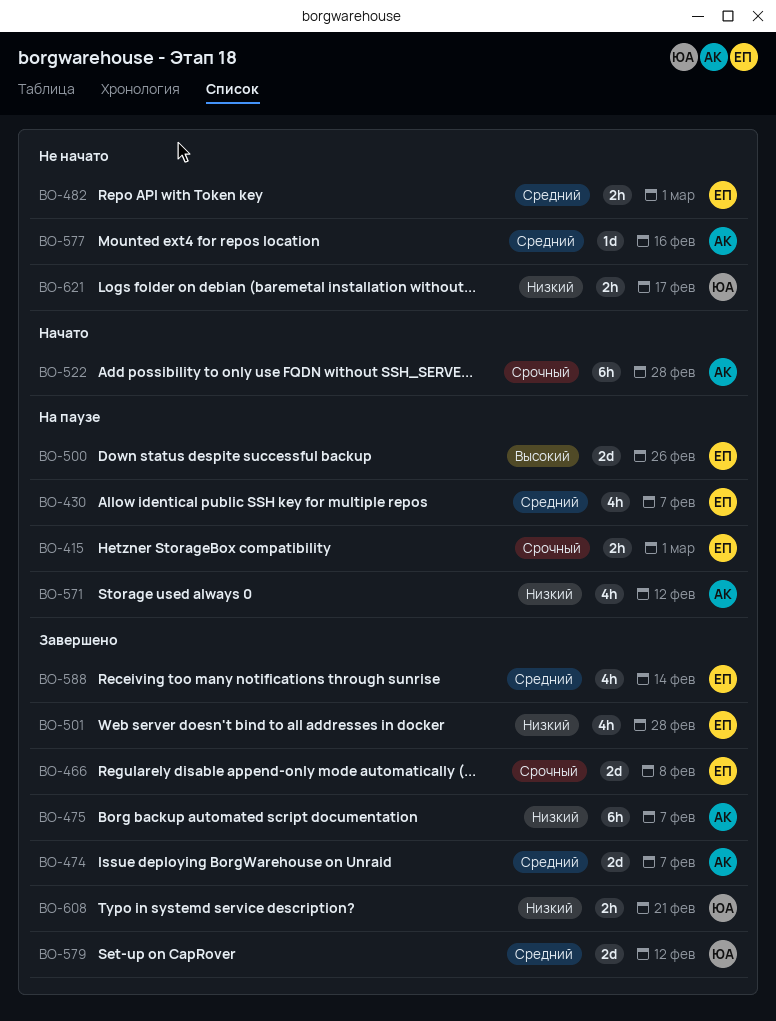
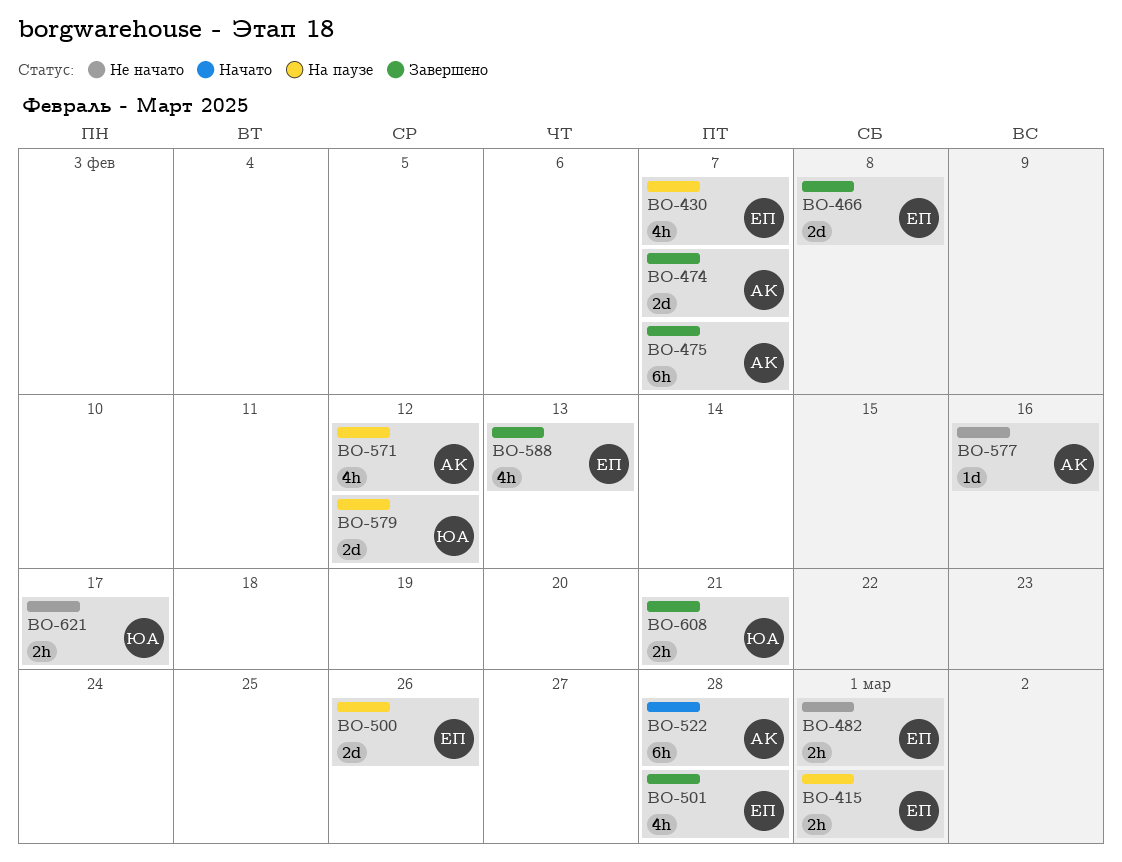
BO-579, status: Завершено -> На паузе
BO-588, due: Feb 14 -> Feb 13

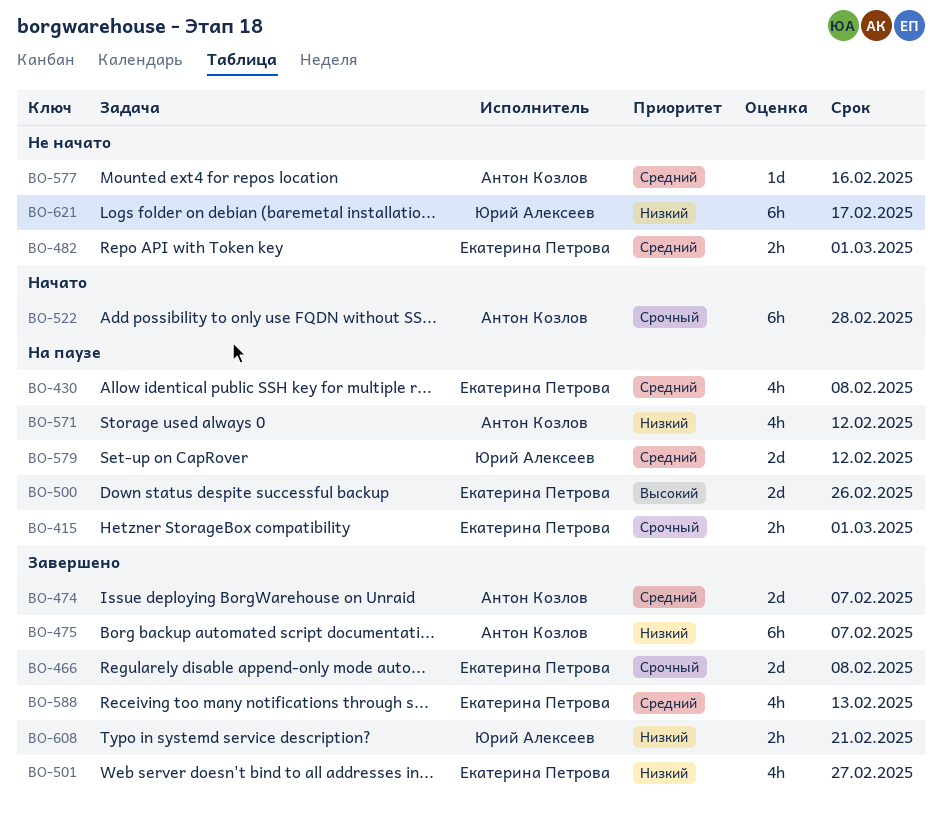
BO-430, due: Feb 7 -> Feb 8
BO-501, due: Feb 28 -> Feb 27
BO-621, estimate: 2h -> 6h

